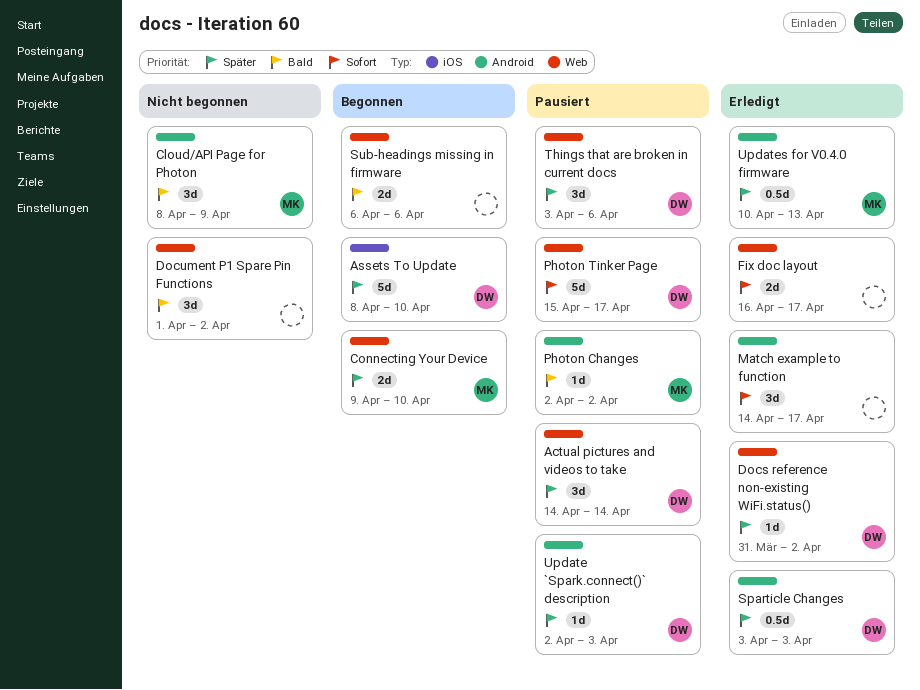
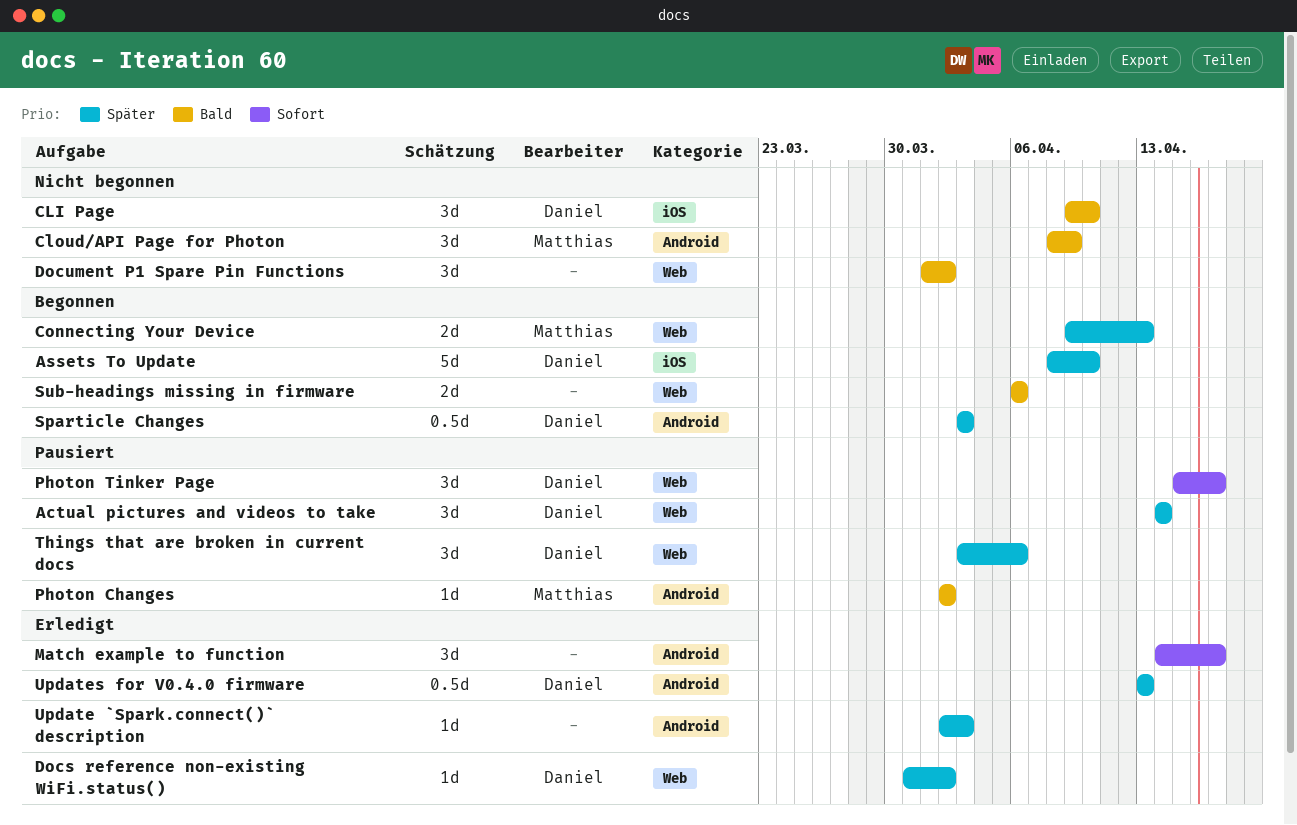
CLI Page: none -> present
Connecting Your Device, due: Apr 10 -> Apr 13
Fix doc layout: present -> none
Photon Tinker Page, estimate: 5d -> 3d
Sparticle Changes, status: Erledigt -> Begonnen
Update `Spark.connect()` description, status: Pausiert -> Erledigt
Update `Spark.connect()` description, owner: Daniel -> none
Updates for V0.4.0 firmware, owner: Matthias -> Daniel
Updates for V0.4.0 firmware, start: Apr 10 -> Apr 13

